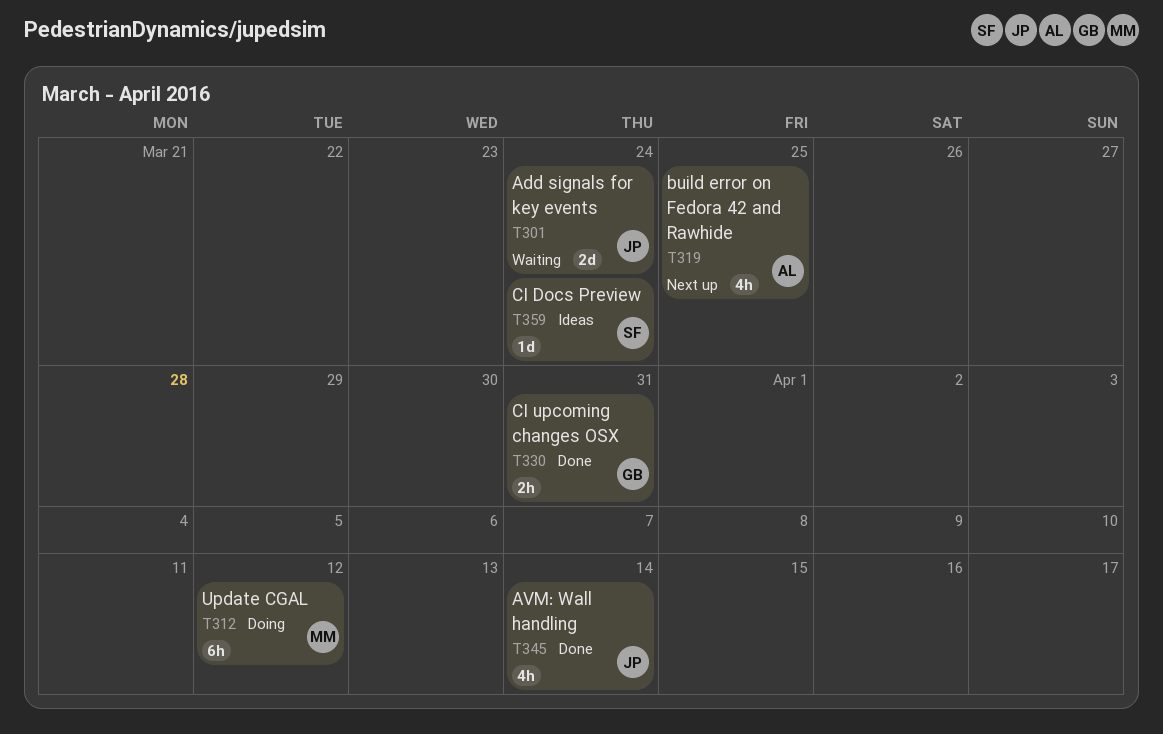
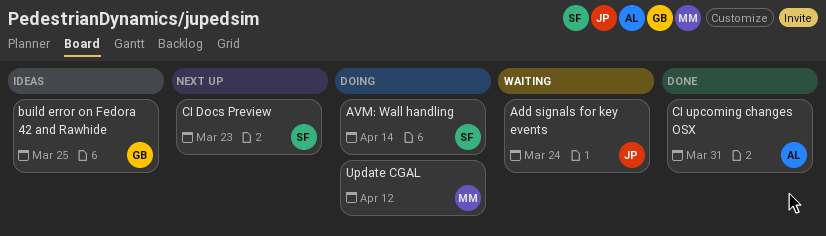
AVM: Wall handling, status: Done -> Doing
AVM: Wall handling, owner: JP -> SF
build error on Fedora 42 and Rawhide, status: Next up -> Ideas
build error on Fedora 42 and Rawhide, owner: AL -> GB
CI Docs Preview, status: Ideas -> Next up
CI Docs Preview, due: Mar 24 -> Mar 23
CI upcoming changes OSX, owner: GB -> AL

